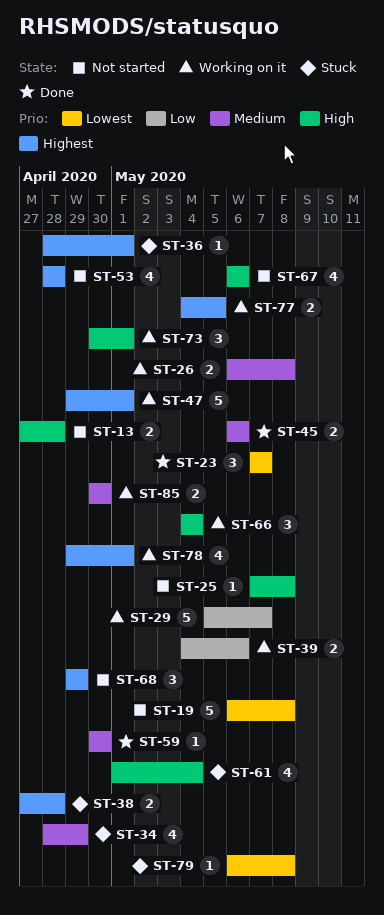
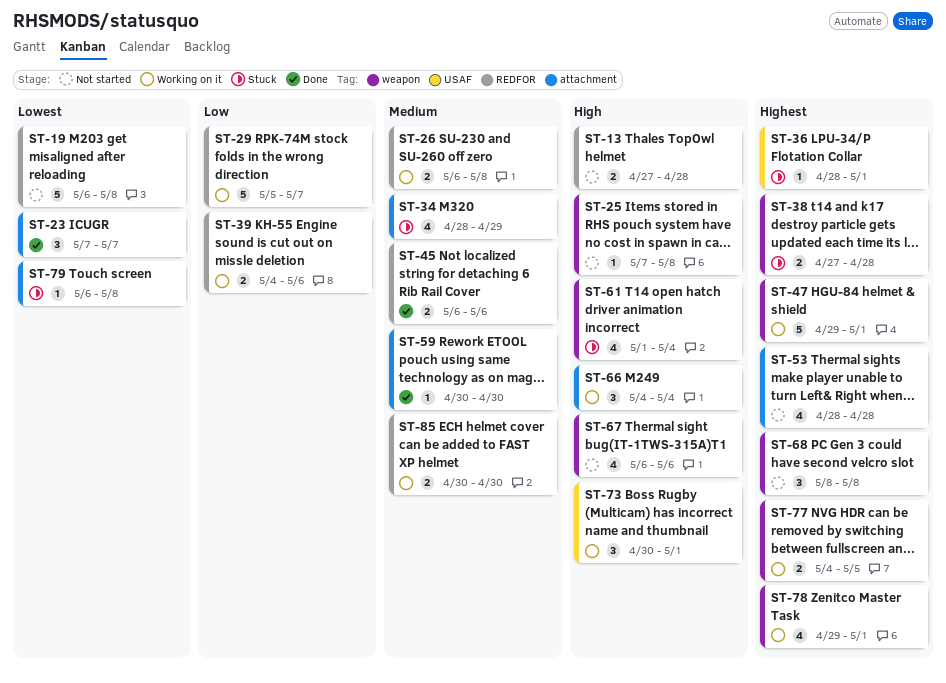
ST-68, start: Apr 29 -> May 8
ST-68, due: Apr 29 -> May 8

